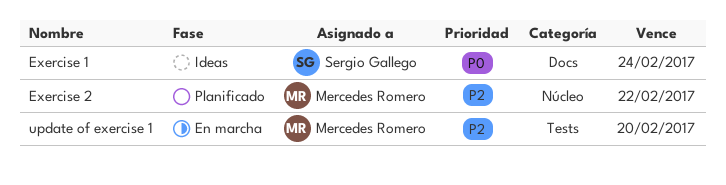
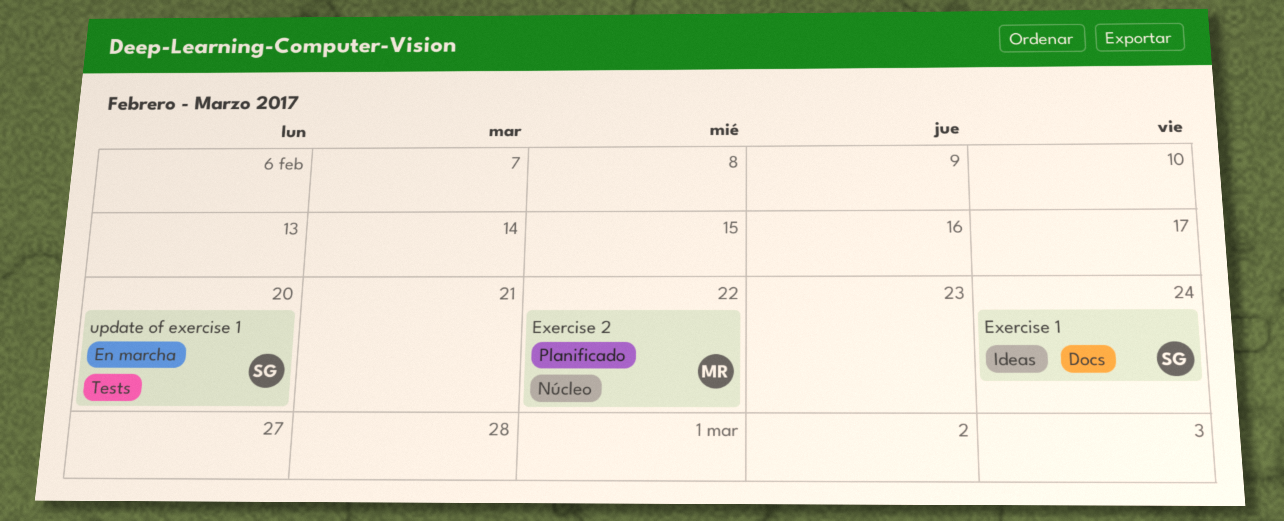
update of exercise 1, owner: Mercedes Romero -> Sergio Gallego

